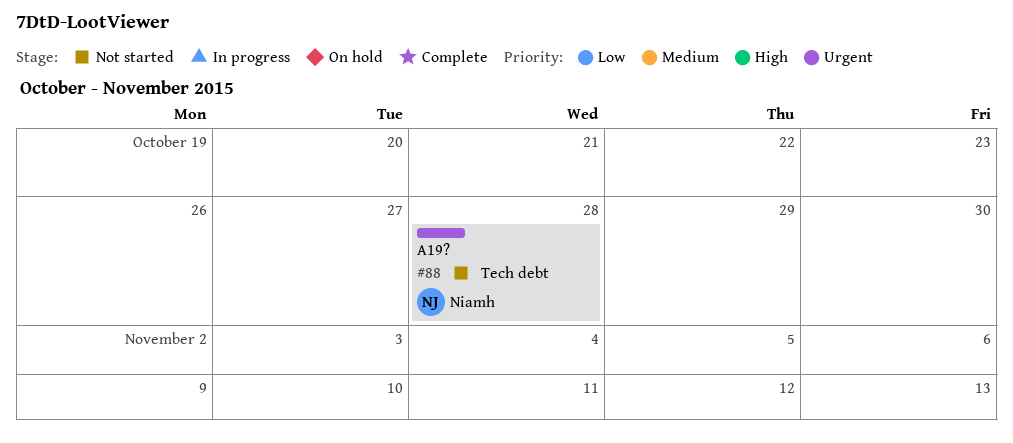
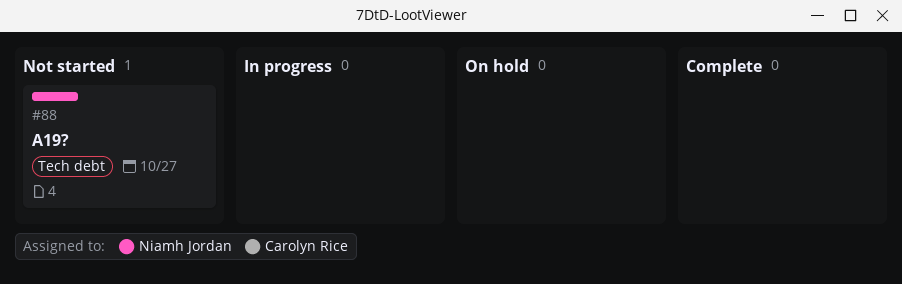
#88, due: Oct 28 -> Oct 27

